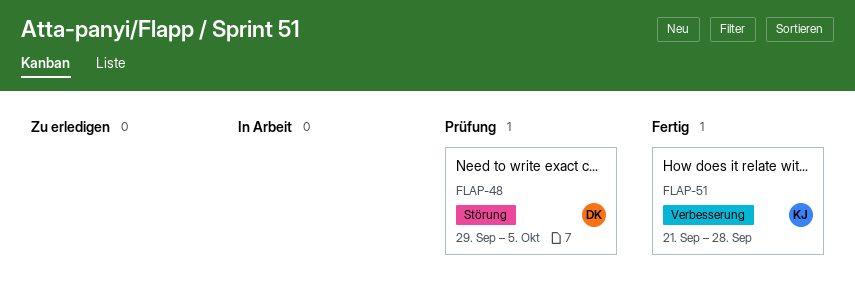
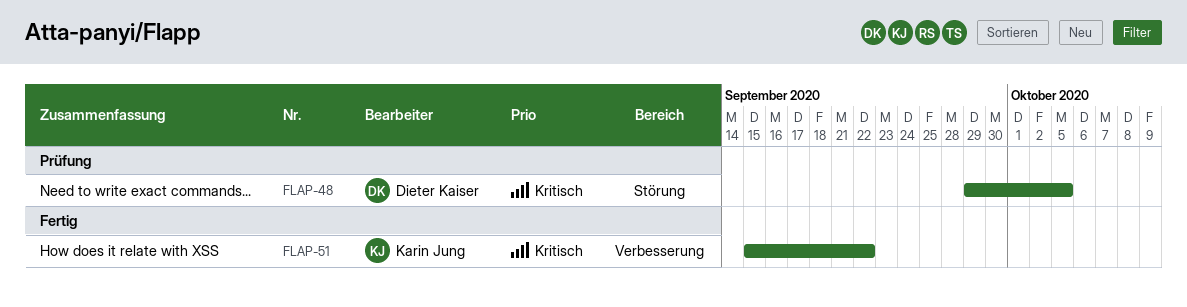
FLAP-51, start: Sep 21 -> Sep 15
FLAP-51, due: Sep 28 -> Sep 22

